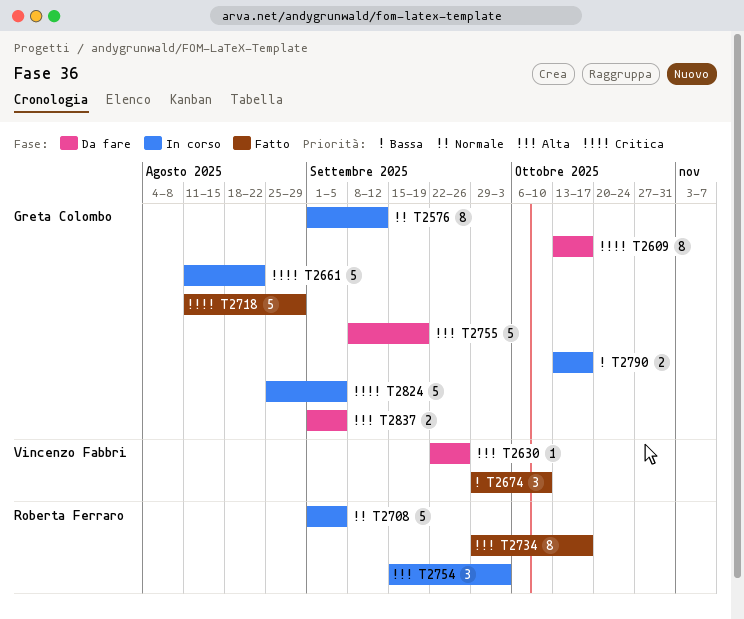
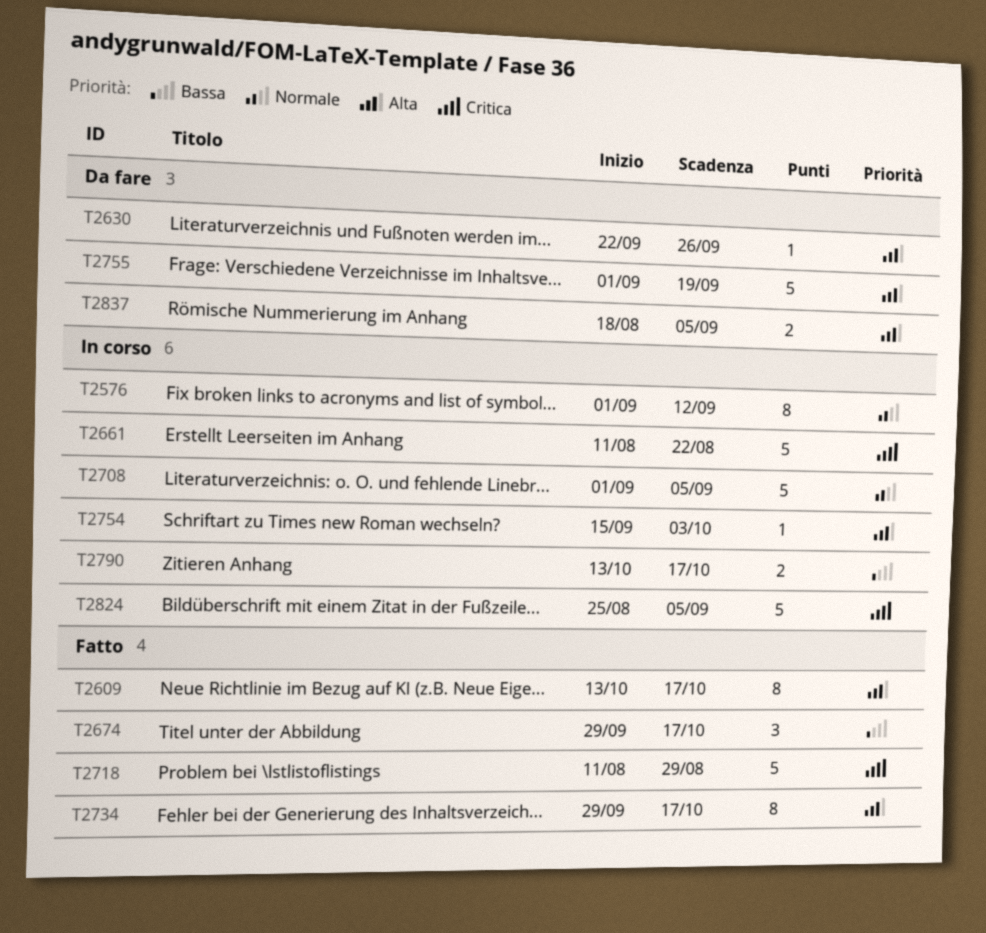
T2609, status: Da fare -> Fatto
T2609, priority: Critica -> Alta
T2674, due: Oct 10 -> Oct 17
T2754, estimate: 3 -> 1
T2755, start: Sep 8 -> Sep 1
T2837, start: Sep 1 -> Aug 18

